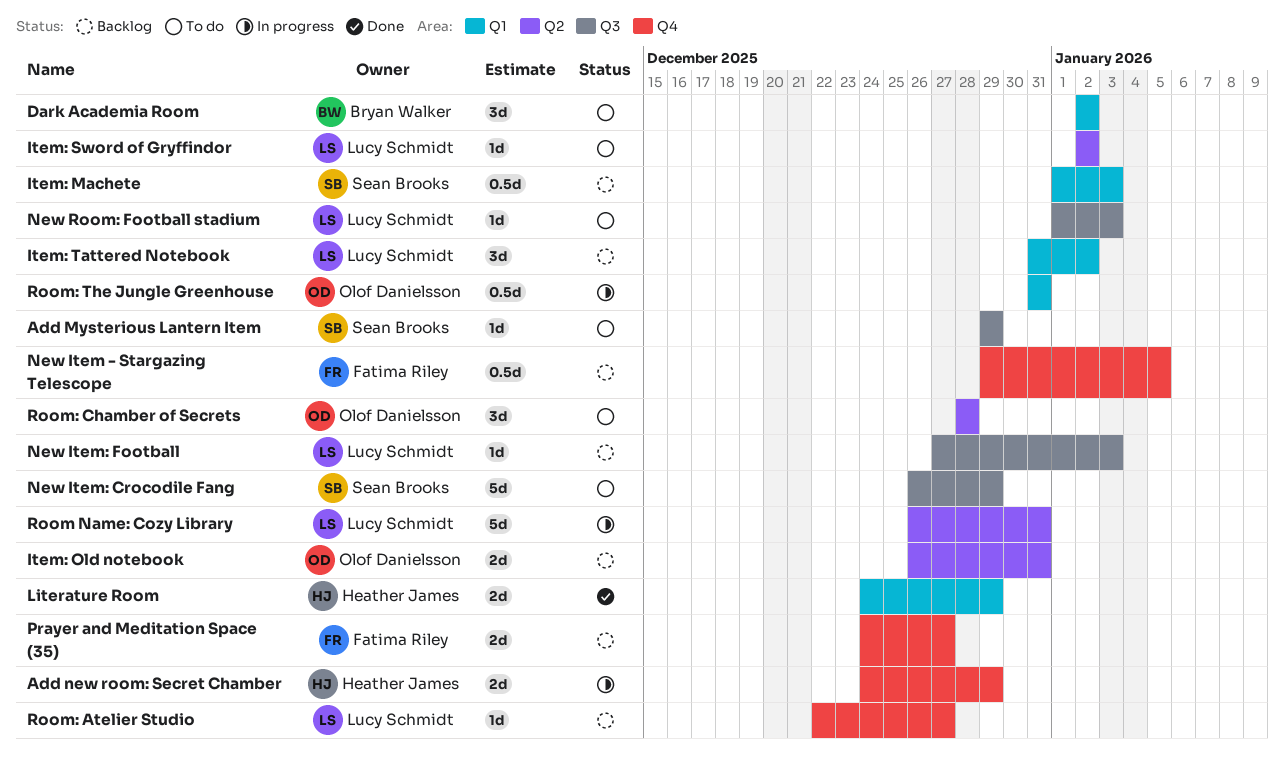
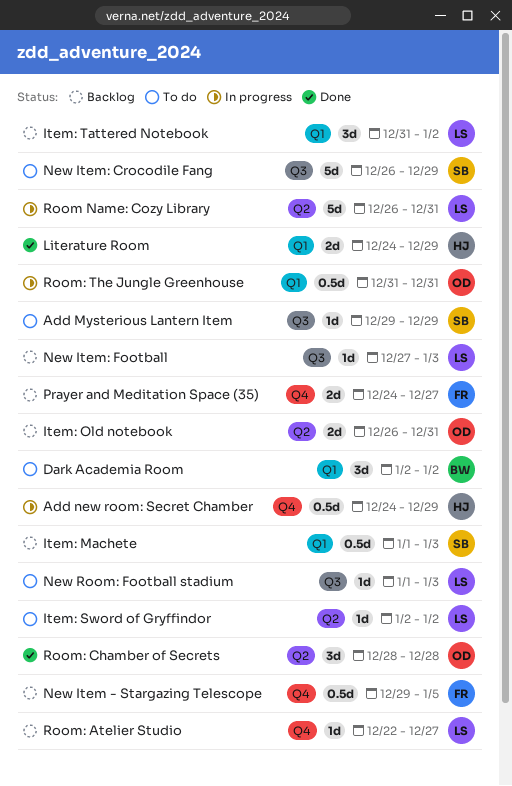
Add new room: Secret Chamber, estimate: 2d -> 0.5d
Room: Chamber of Secrets, status: To do -> Done

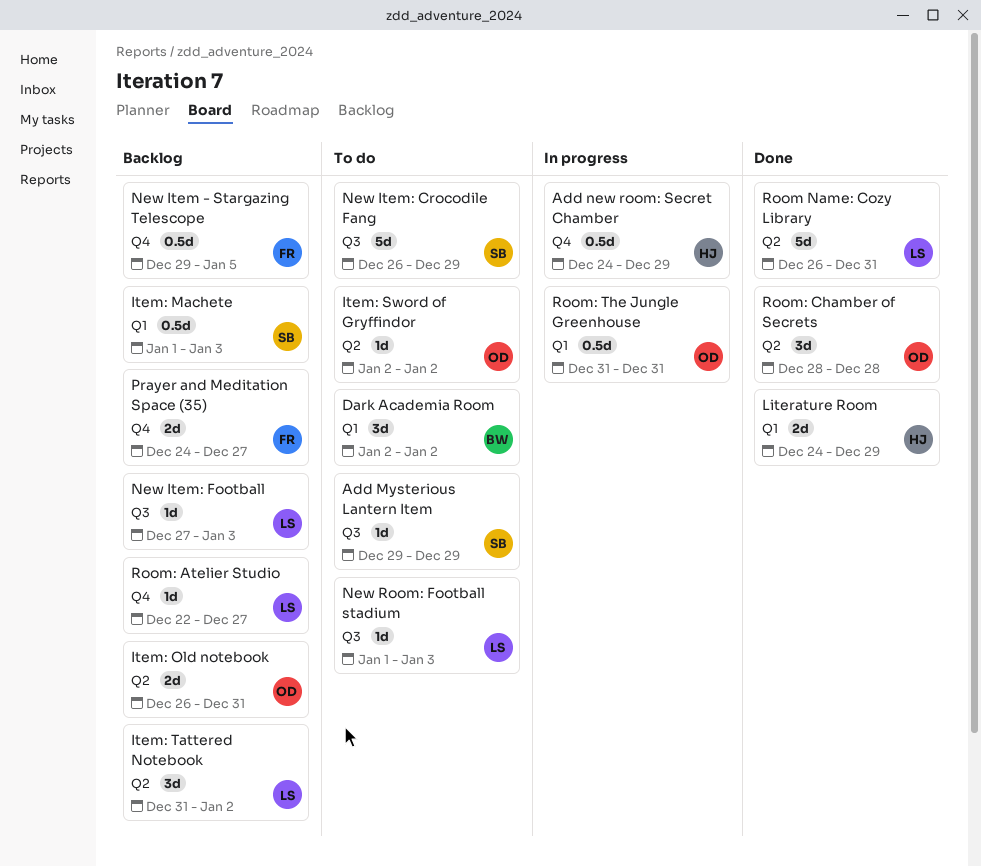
Item: Sword of Gryffindor, owner: LS -> OD
Item: Tattered Notebook, label: Q1 -> Q2
Room Name: Cozy Library, status: In progress -> Done

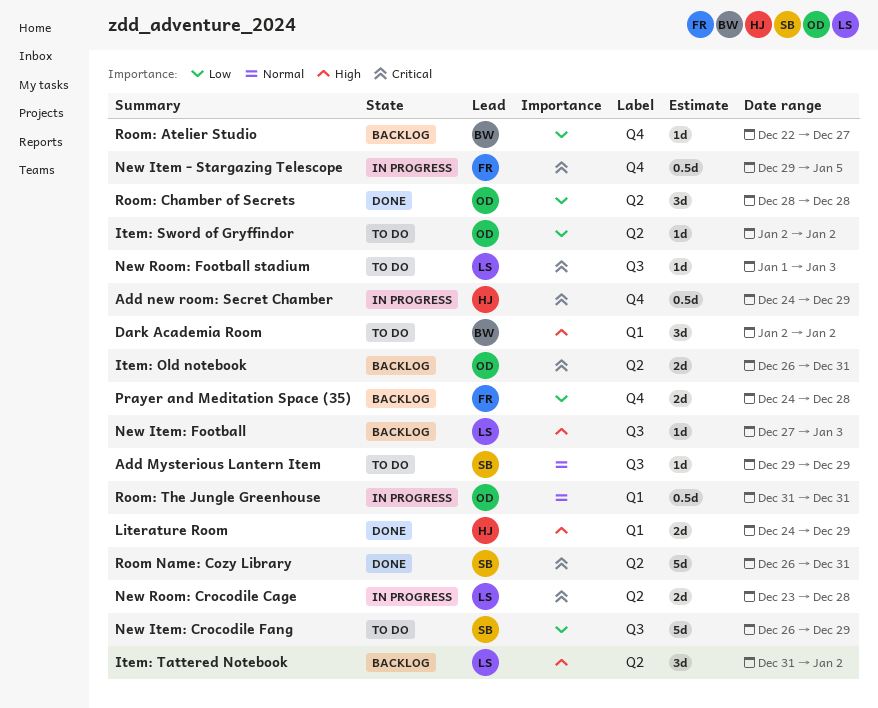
Item: Machete: present -> none
New Item - Stargazing Telescope, status: Backlog -> In progress
New Room: Crocodile Cage: none -> present
Prayer and Meditation Space (35), due: Dec 27 -> Dec 28
Room Name: Cozy Library, owner: LS -> SB
Room: Atelier Studio, owner: LS -> BW

